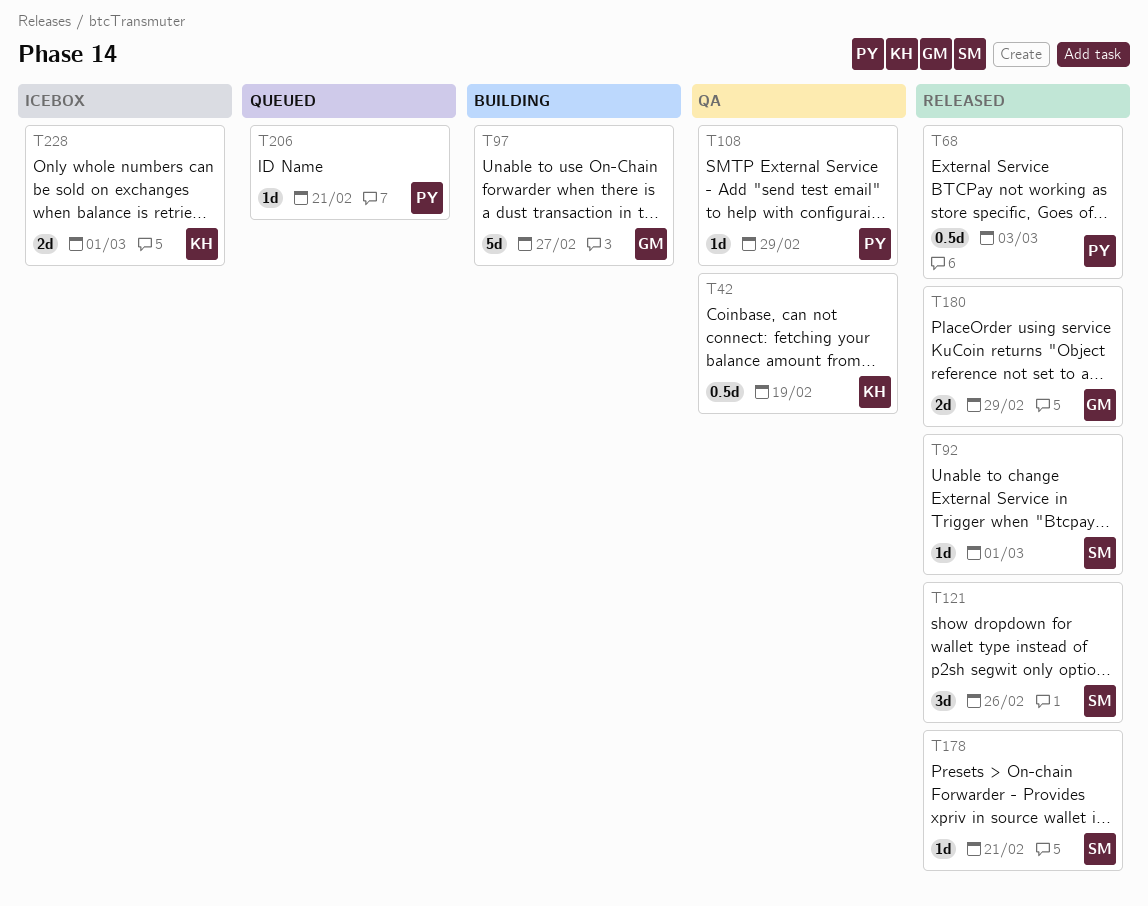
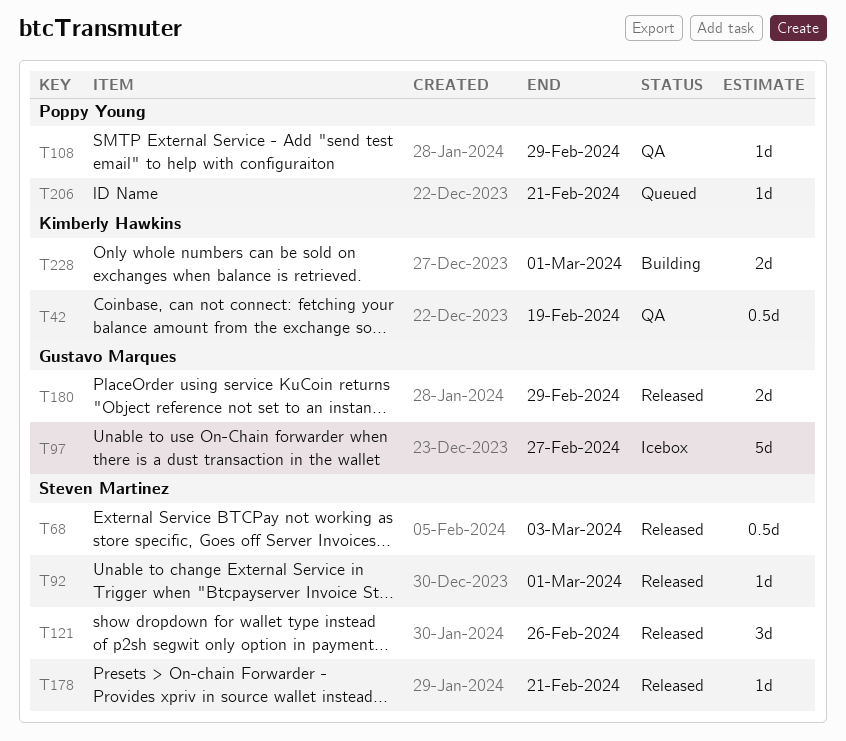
T68, owner: Poppy Young -> Steven Martinez
T97, status: Building -> Icebox
T228, status: Icebox -> Building

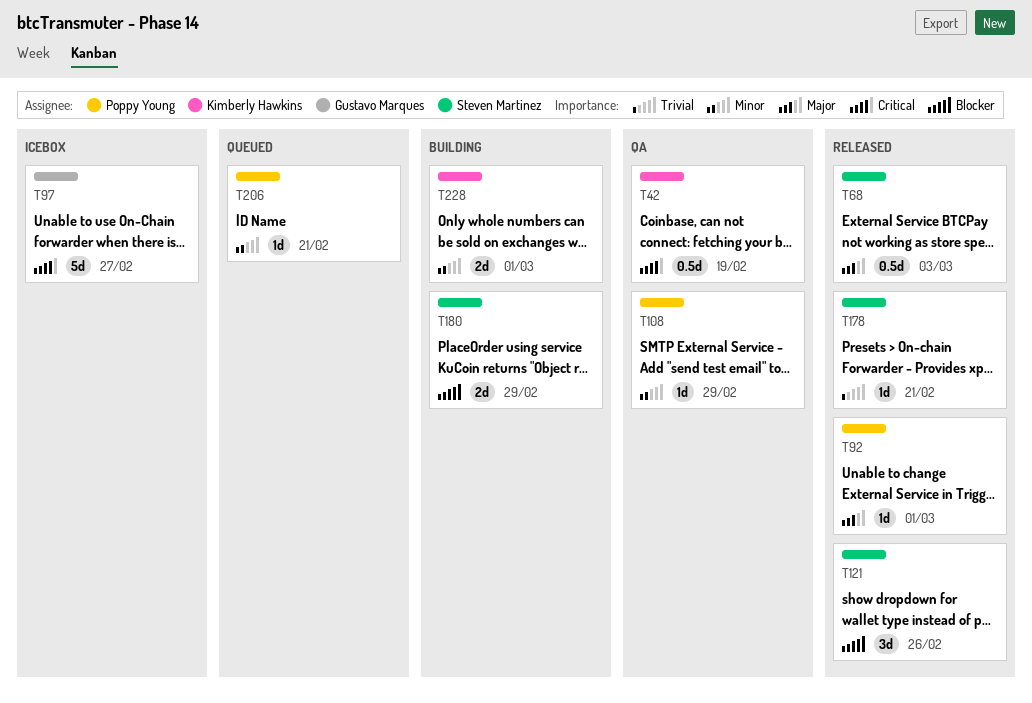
T92, owner: Steven Martinez -> Poppy Young
T180, status: Released -> Building
T180, owner: Gustavo Marques -> Steven Martinez

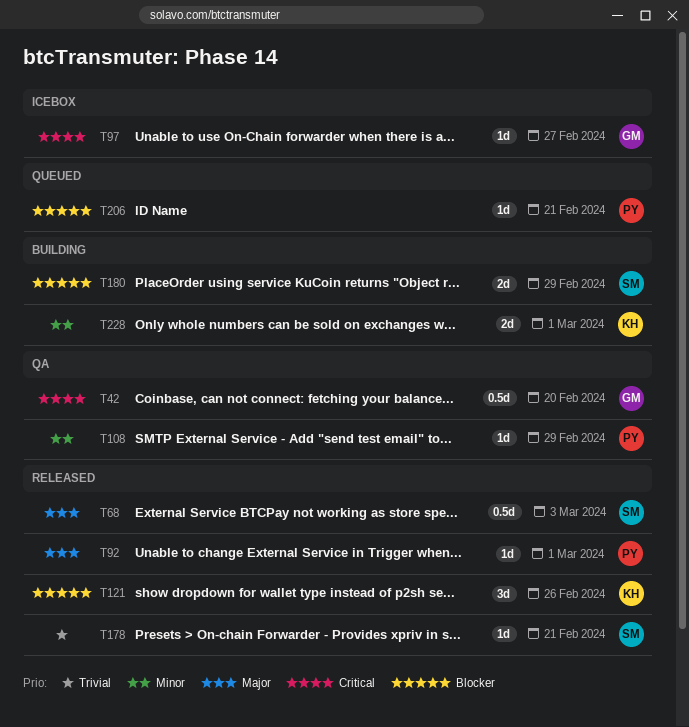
T42, owner: Kimberly Hawkins -> Gustavo Marques
T42, due: Feb 19 -> Feb 20
T97, estimate: 5d -> 1d
T121, owner: Steven Martinez -> Kimberly Hawkins
T206, priority: Minor -> Blocker

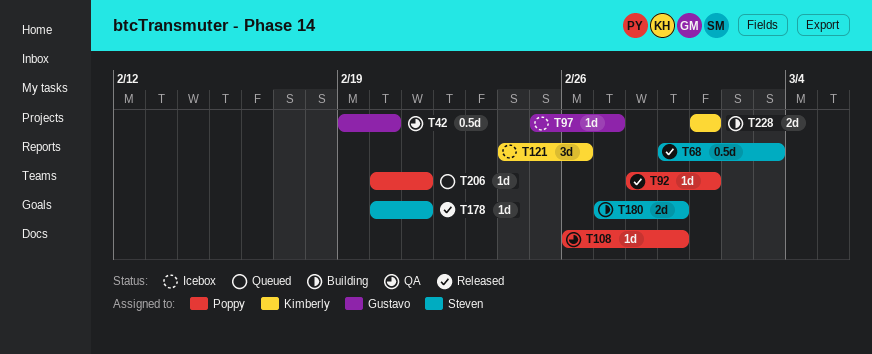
T121, status: Released -> Icebox

